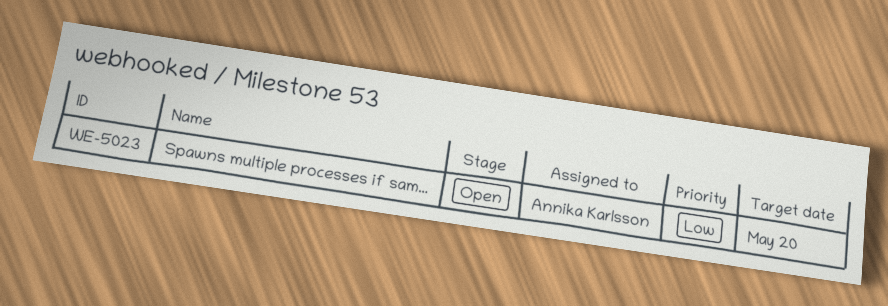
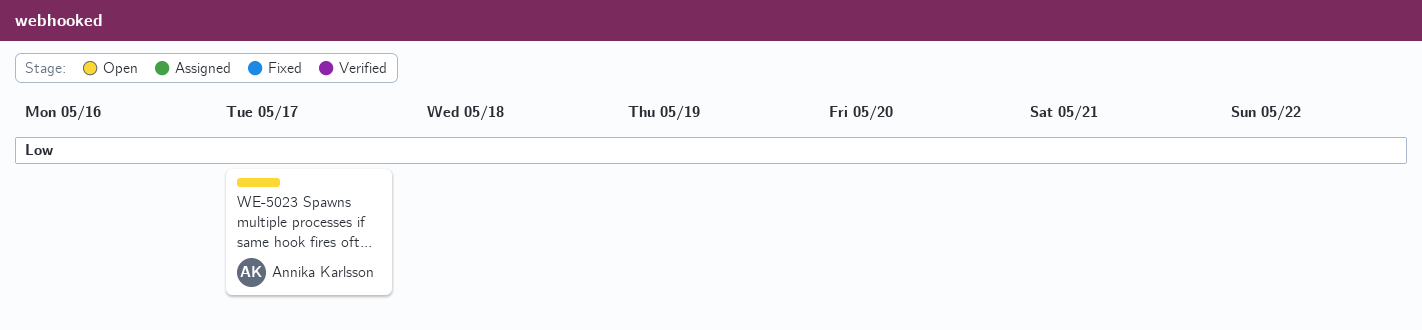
WE-5023, due: May 20 -> May 17

